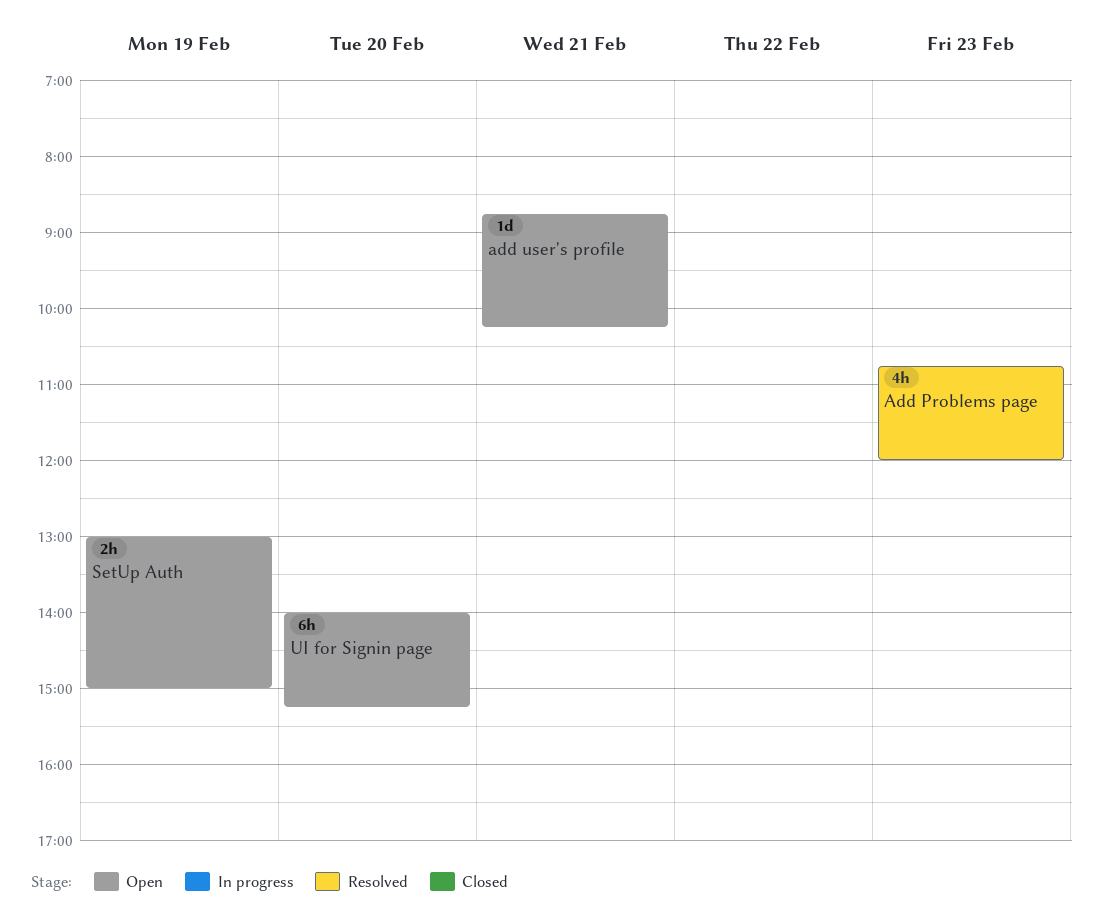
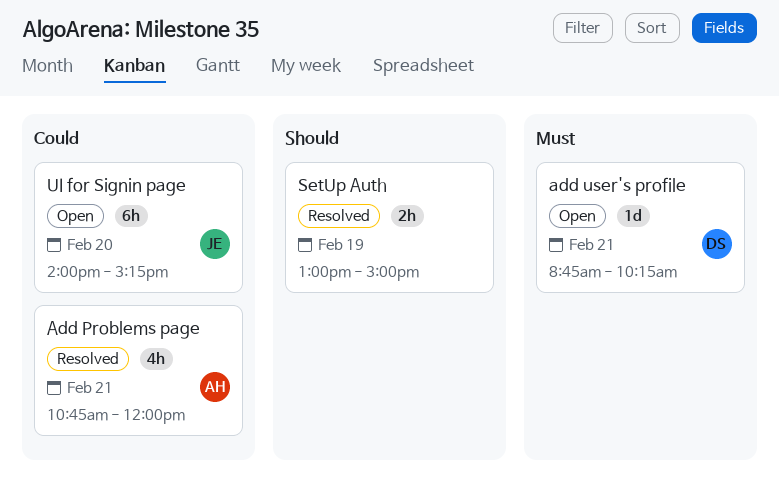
Add Problems page, day: Feb 23 -> Feb 21
SetUp Auth, status: Open -> Resolved

